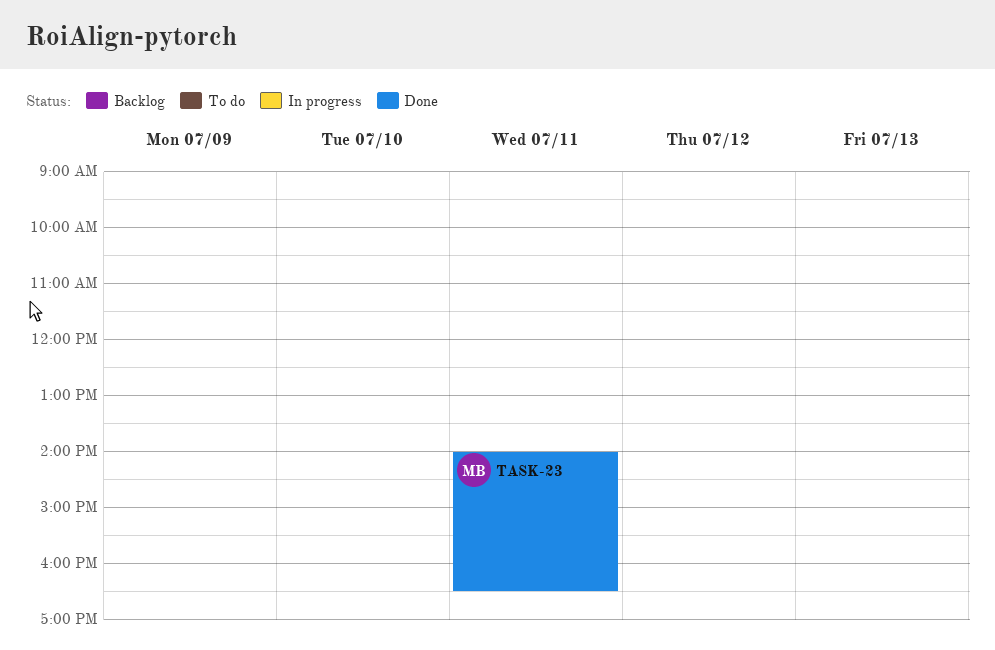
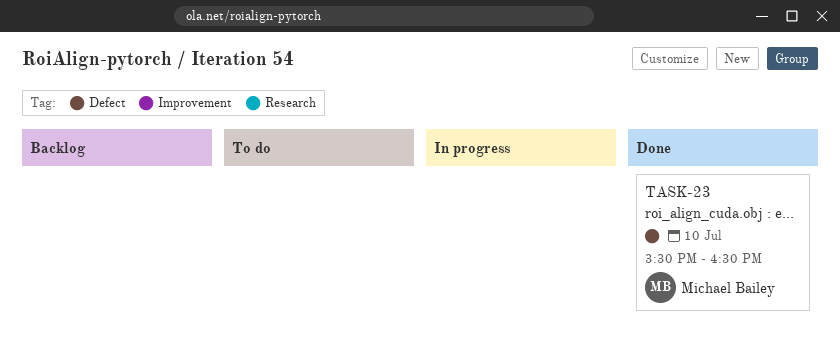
TASK-23, day: Jul 11 -> Jul 10
TASK-23, begins: 14:00 -> 15:30

